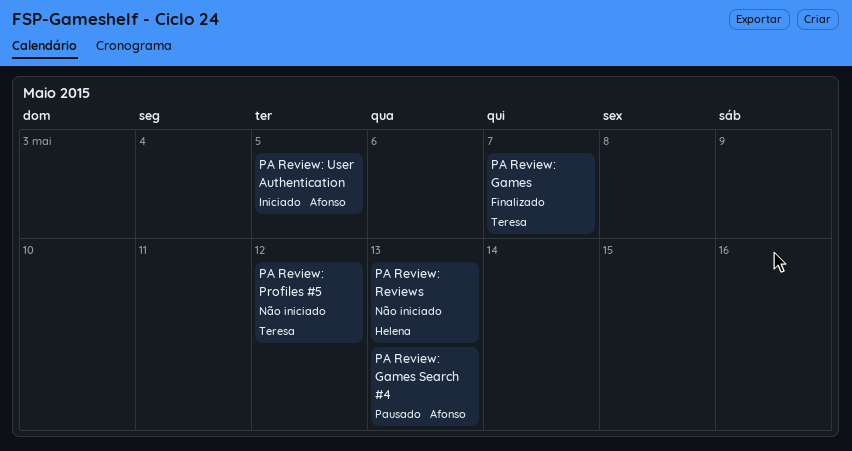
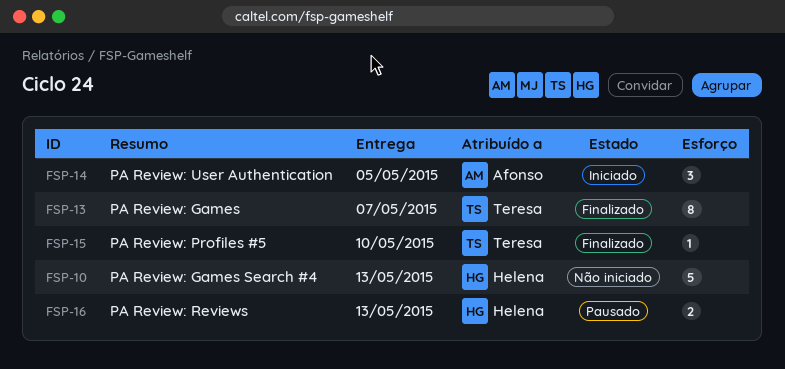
PA Review: Games Search #4, status: Pausado -> Não iniciado
PA Review: Games Search #4, owner: Afonso -> Helena
PA Review: Profiles #5, status: Não iniciado -> Finalizado
PA Review: Profiles #5, due: May 12 -> May 10
PA Review: Reviews, status: Não iniciado -> Pausado

